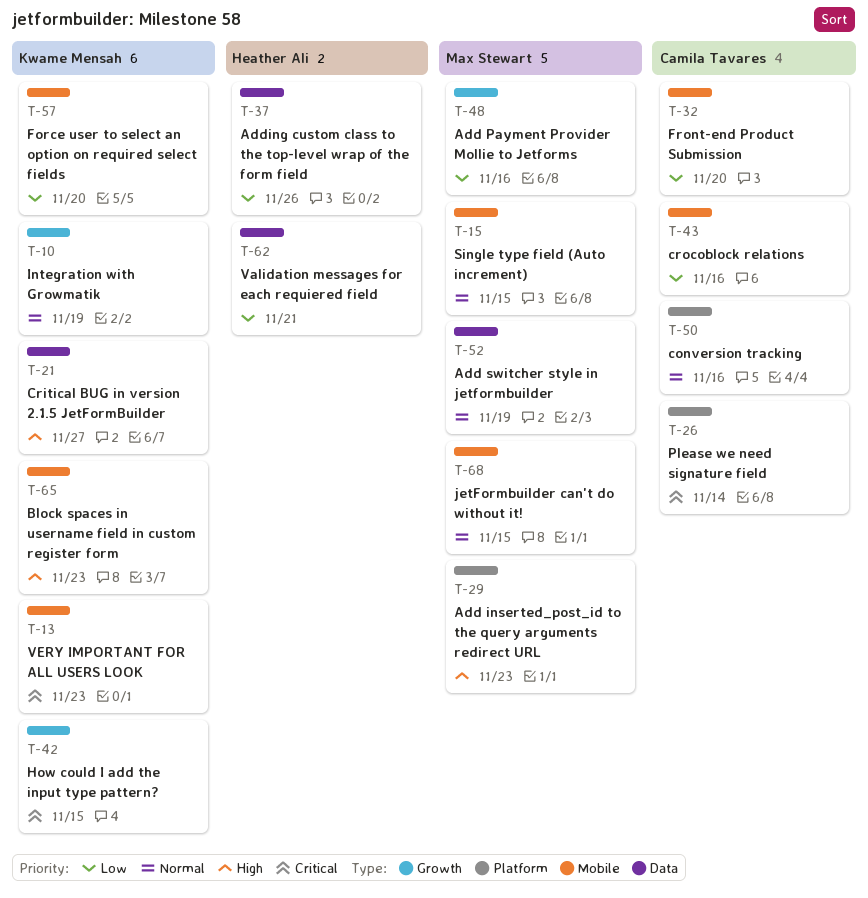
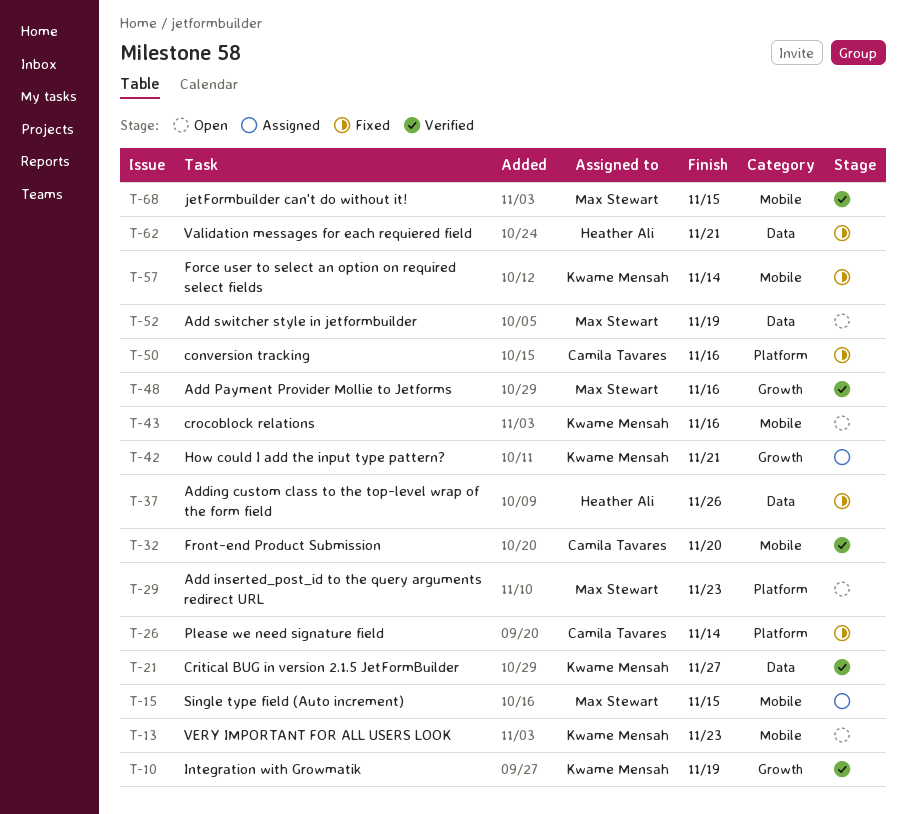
T-42, due: Nov 15 -> Nov 21
T-43, owner: Camila Tavares -> Kwame Mensah
T-57, due: Nov 20 -> Nov 14
T-65: present -> none

